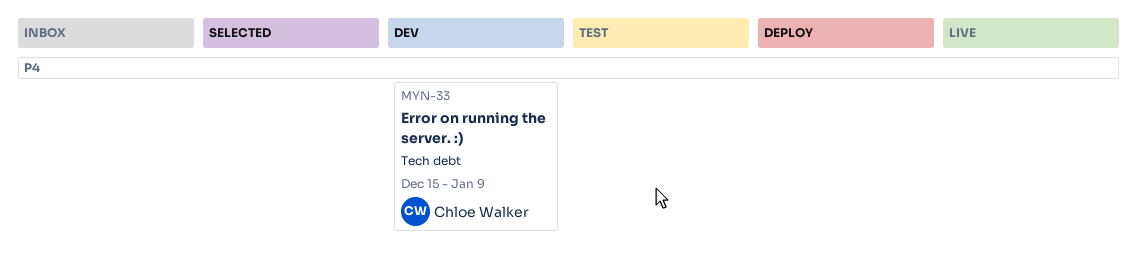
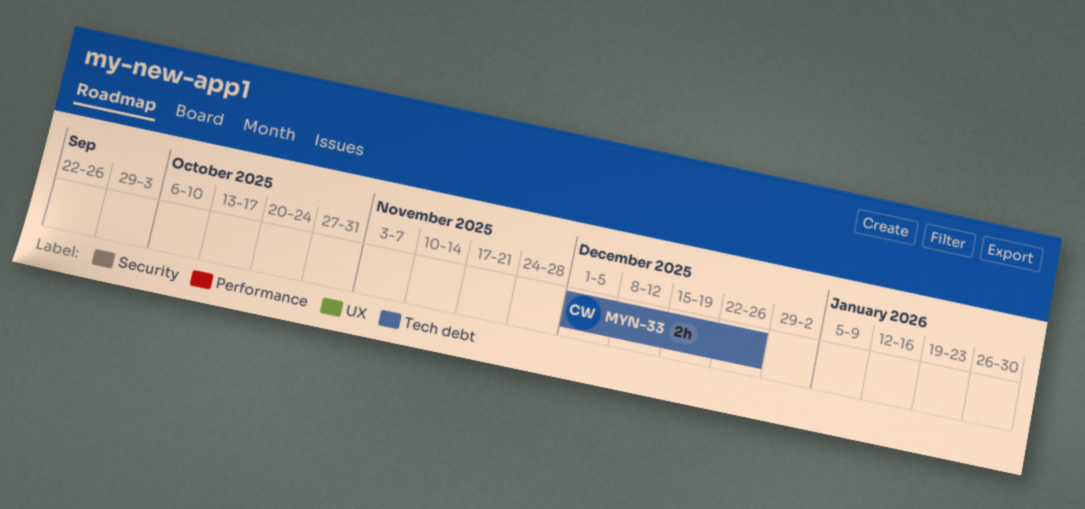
MYN-33, start: Dec 15 -> Dec 1
MYN-33, due: Jan 9 -> Dec 26

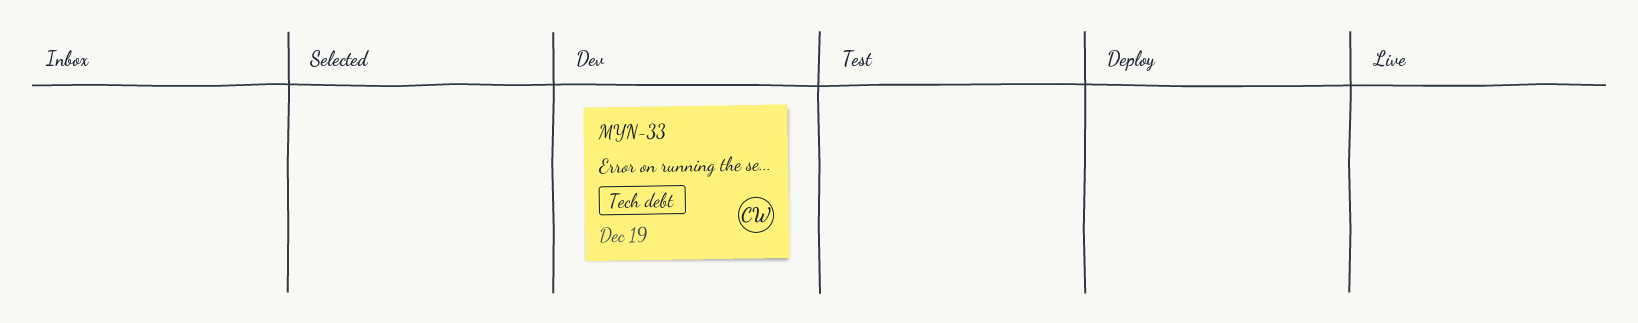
MYN-33, due: Dec 26 -> Dec 19

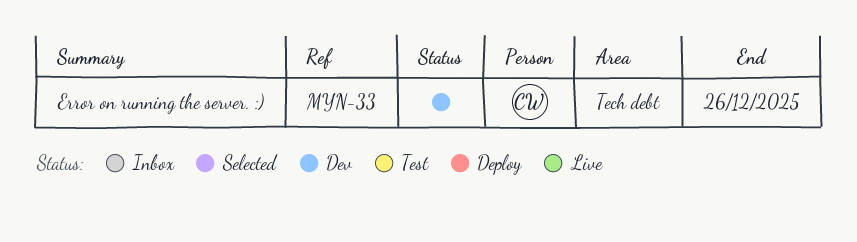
MYN-33, due: Dec 19 -> Dec 26

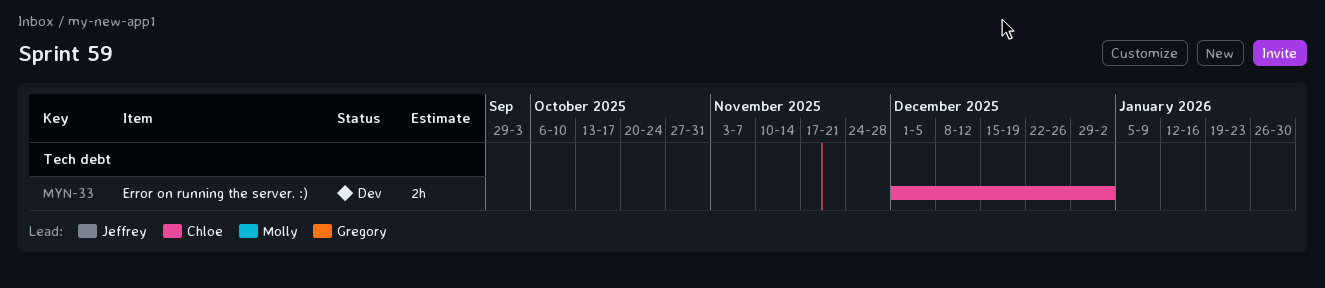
MYN-33, due: Dec 26 -> Jan 2

